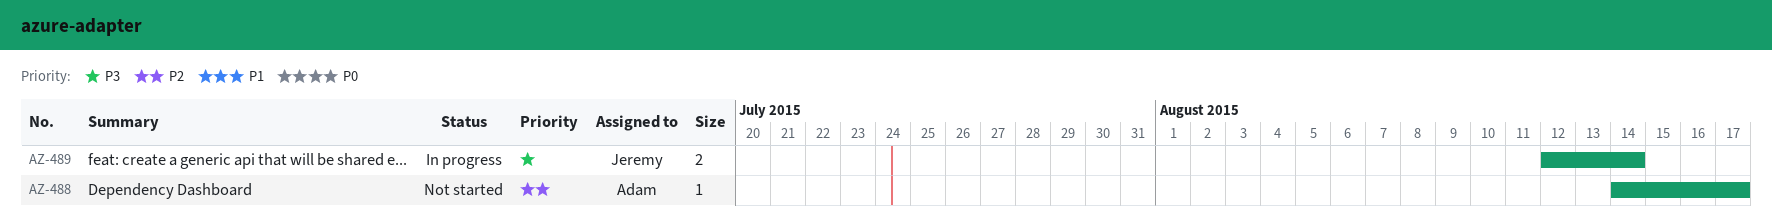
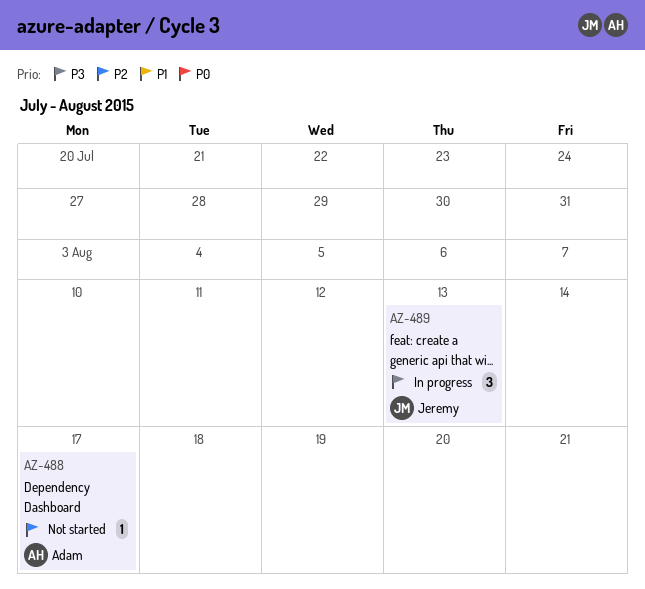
AZ-489, estimate: 2 -> 3
AZ-489, due: Aug 14 -> Aug 13

